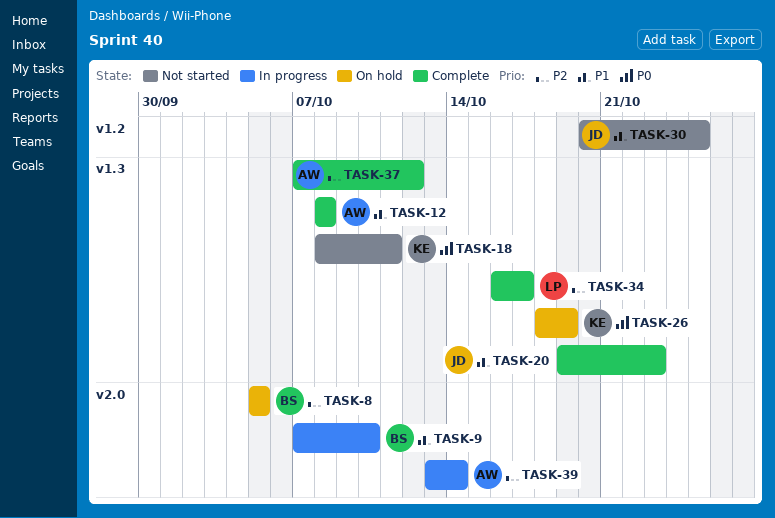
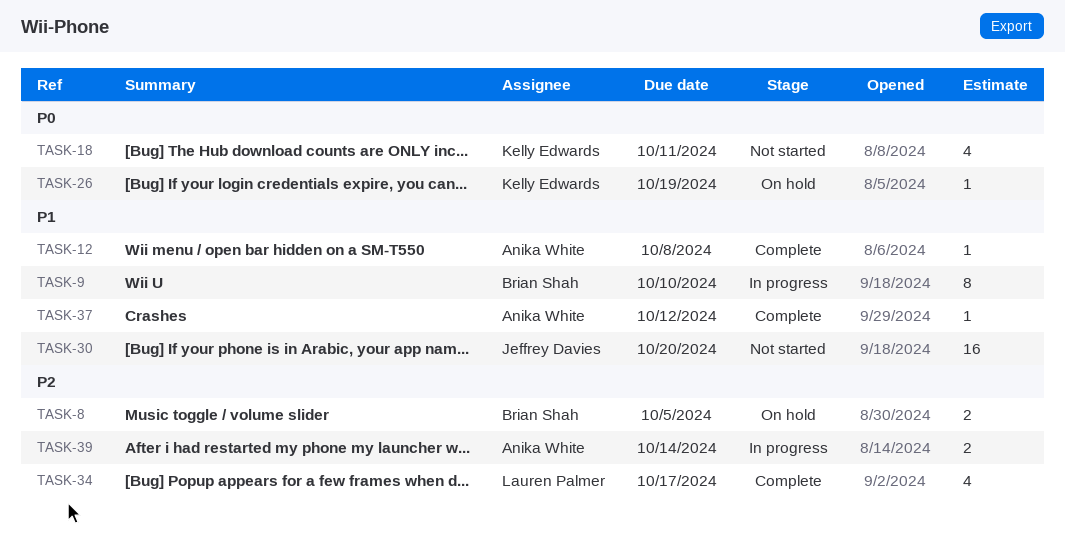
TASK-20: present -> none
TASK-30, due: Oct 25 -> Oct 20
TASK-37, priority: P2 -> P1

